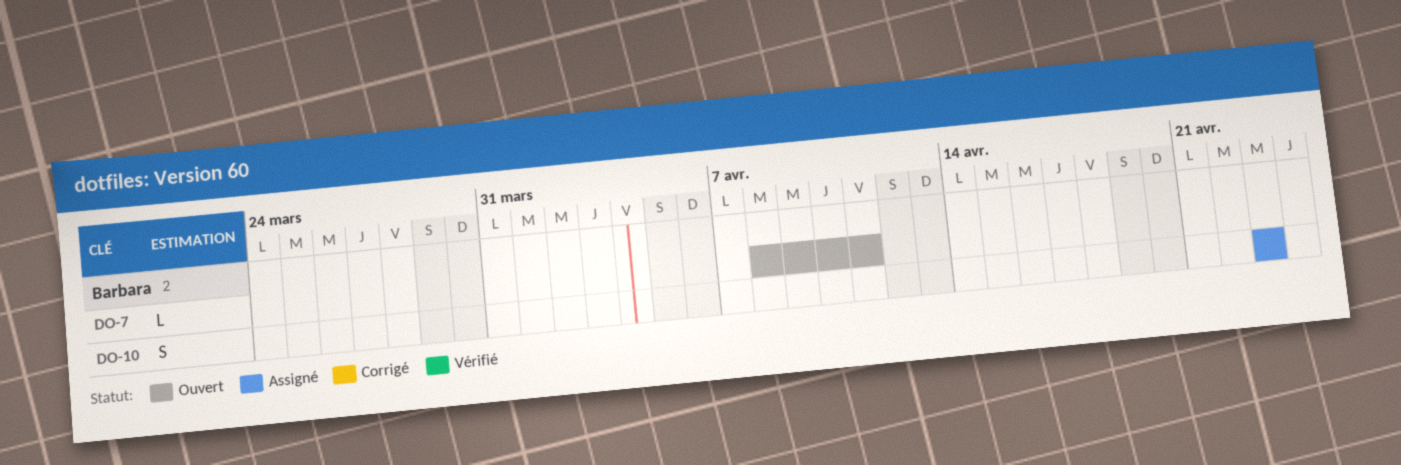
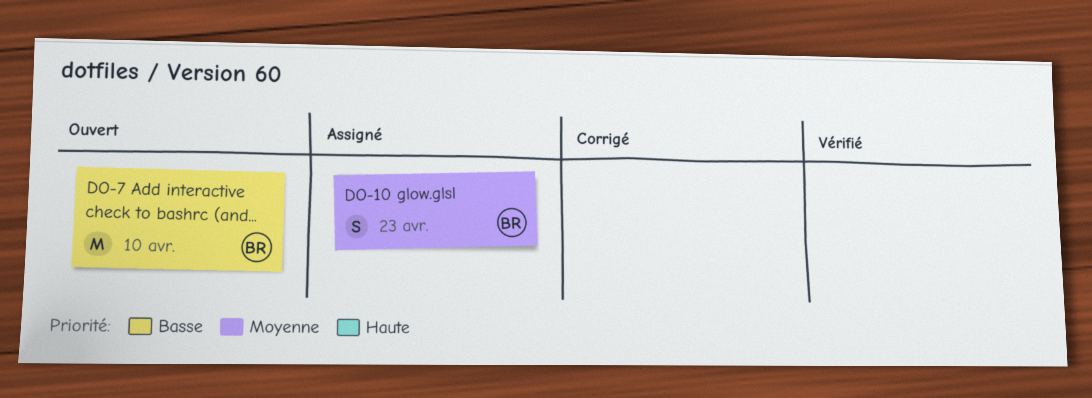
DO-7, estimate: L -> M
DO-7, due: Apr 11 -> Apr 10

